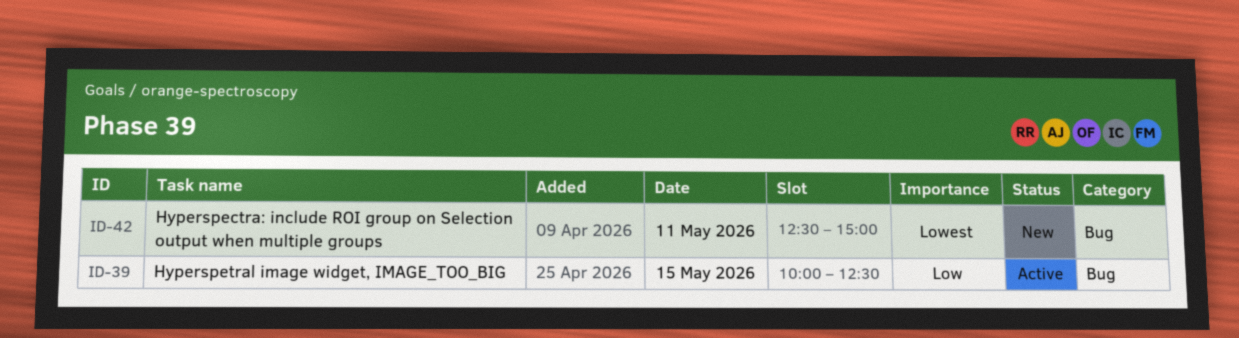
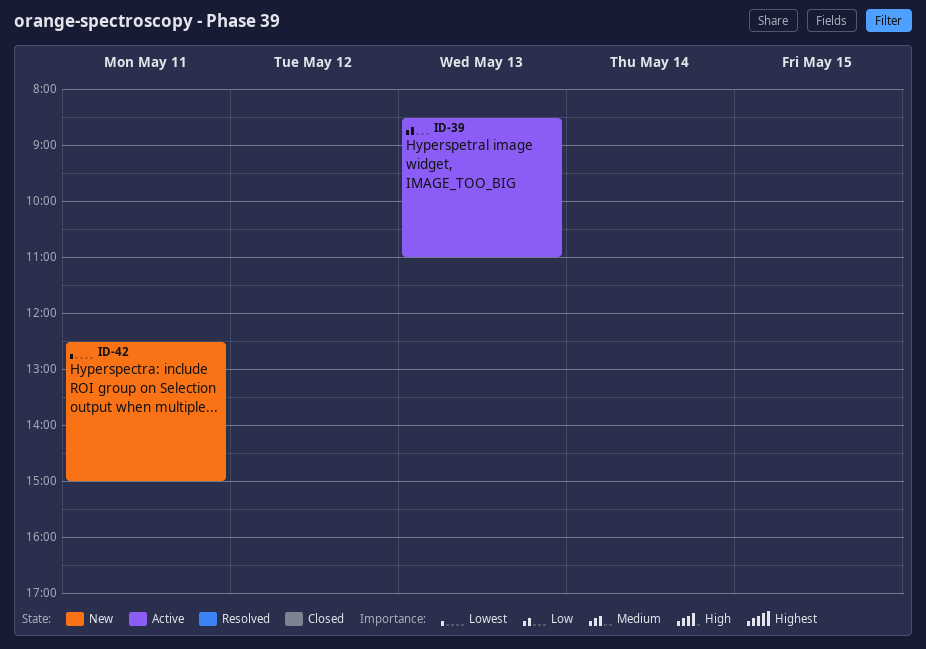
ID-39, day: May 15 -> May 13
ID-39, begins: 10:00 -> 08:30
ID-39, ends: 12:30 -> 11:00

